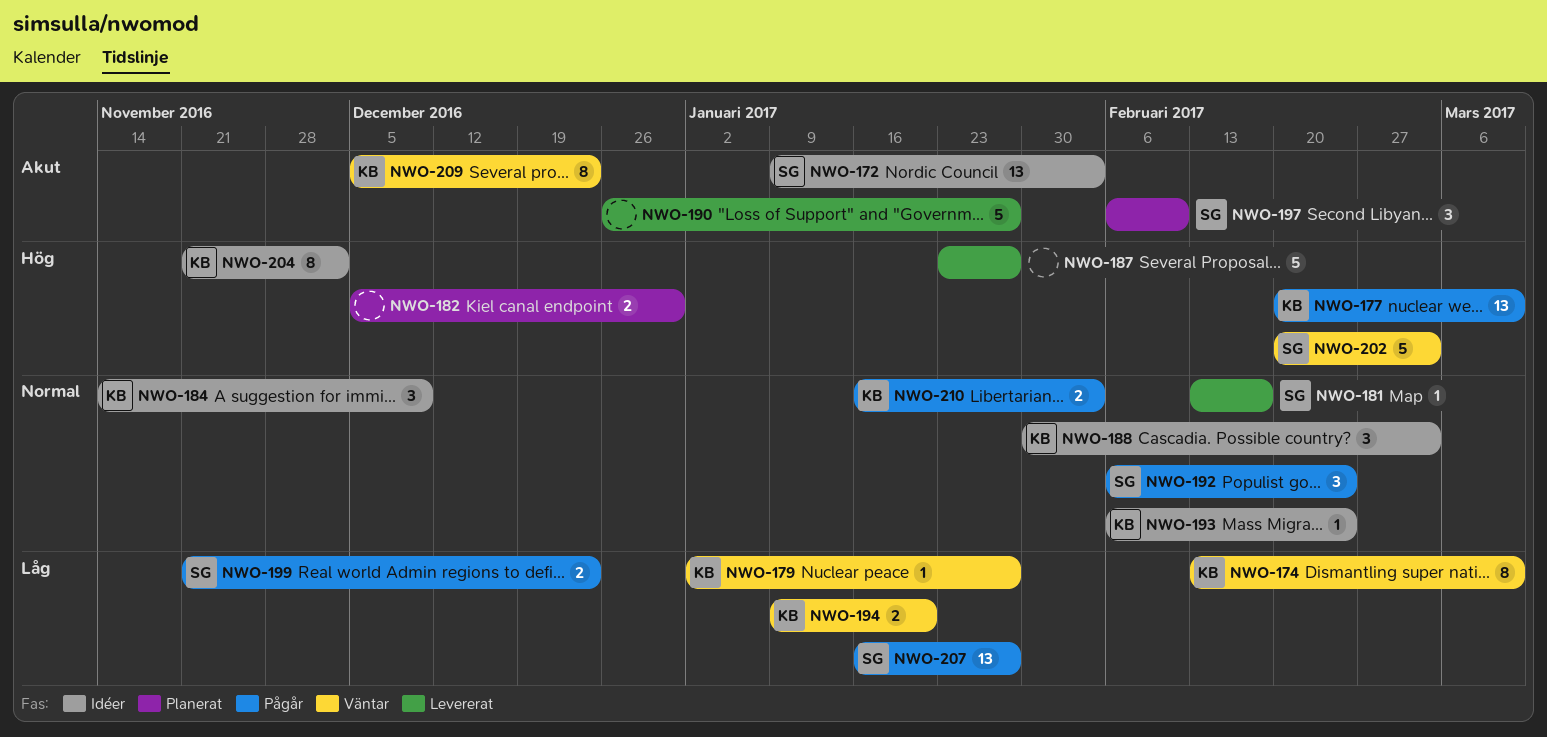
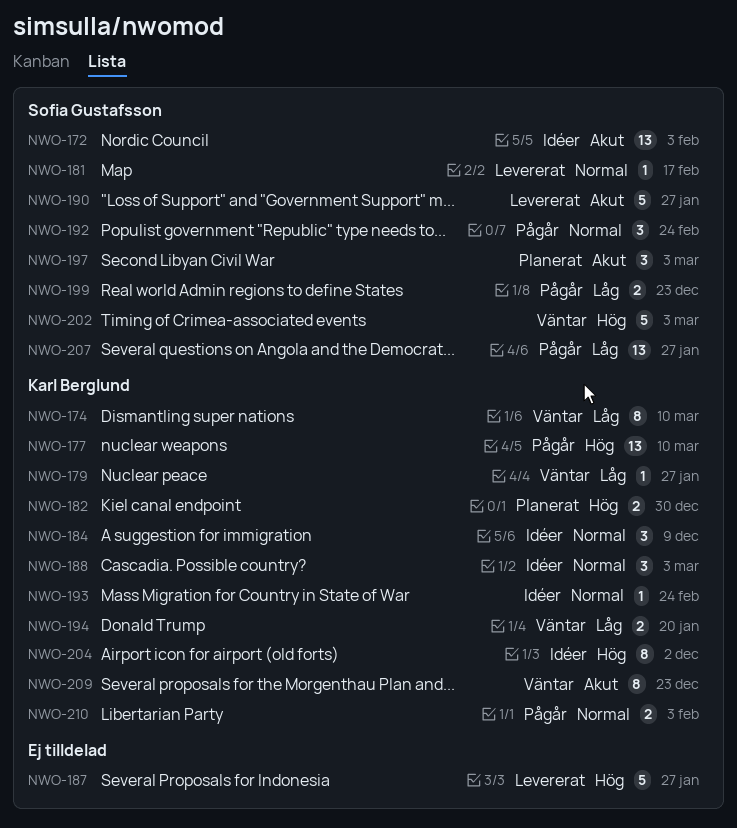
NWO-182, owner: none -> Karl Berglund
NWO-190, owner: none -> Sofia Gustafsson
NWO-197, due: Feb 10 -> Mar 3

